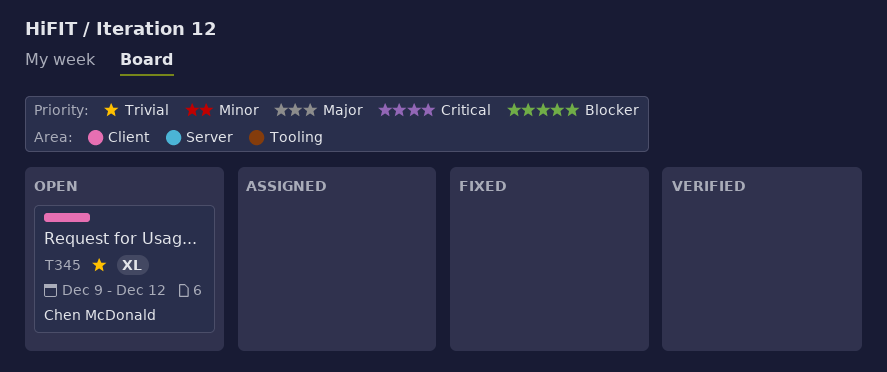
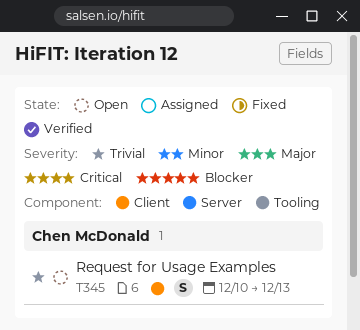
T345, estimate: XL -> S
T345, start: Dec 9 -> Dec 10
T345, due: Dec 12 -> Dec 13

